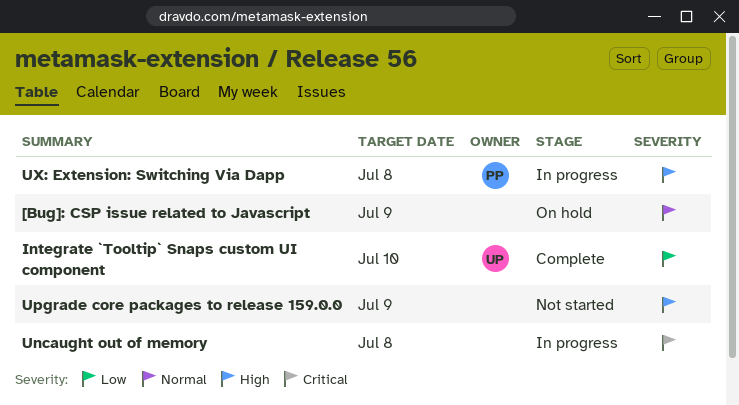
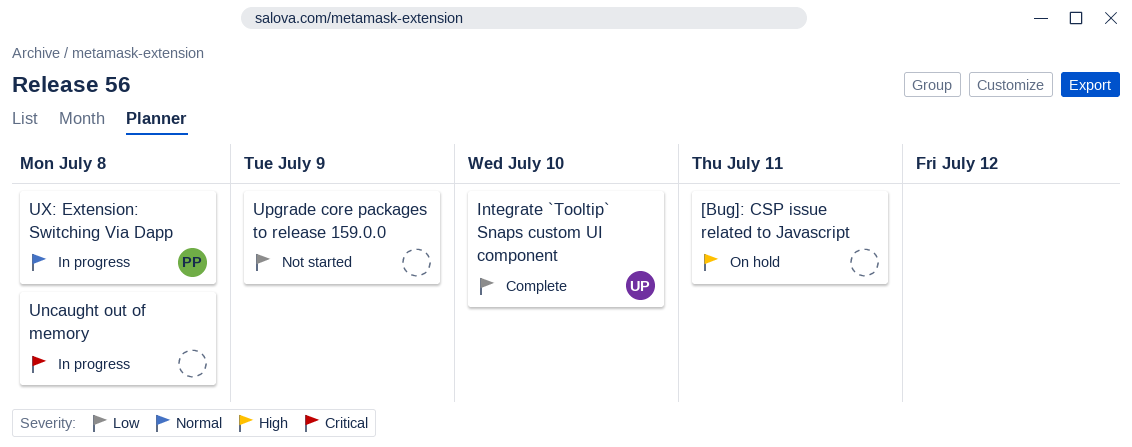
[Bug]: CSP issue related to Javascript, priority: Normal -> High
[Bug]: CSP issue related to Javascript, due: Jul 9 -> Jul 11
Upgrade core packages to release 159.0.0, priority: High -> Low
UX: Extension: Switching Via Dapp, priority: High -> Normal

